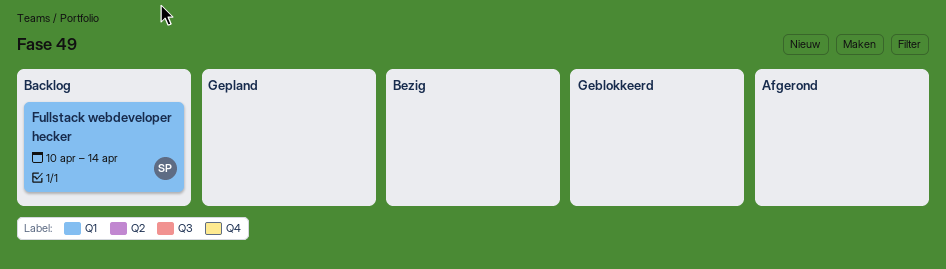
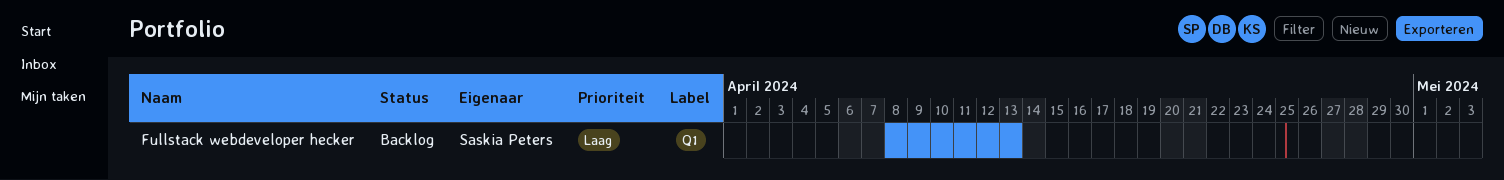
Fullstack webdeveloper hecker, start: Apr 10 -> Apr 8
Fullstack webdeveloper hecker, due: Apr 14 -> Apr 13

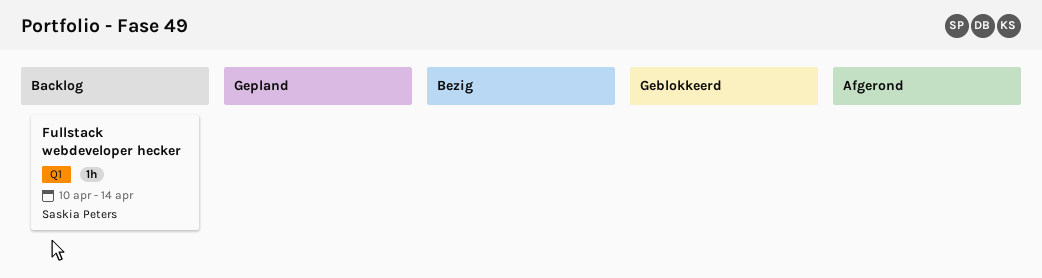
Fullstack webdeveloper hecker, start: Apr 8 -> Apr 10
Fullstack webdeveloper hecker, due: Apr 13 -> Apr 14

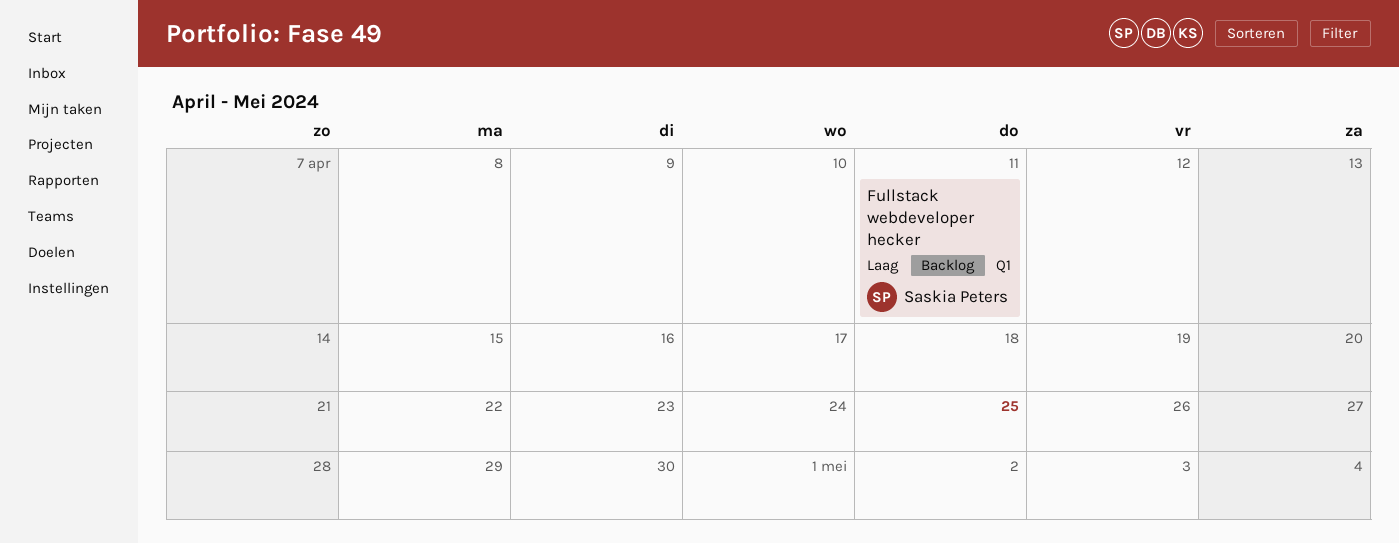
Fullstack webdeveloper hecker, due: Apr 14 -> Apr 11

